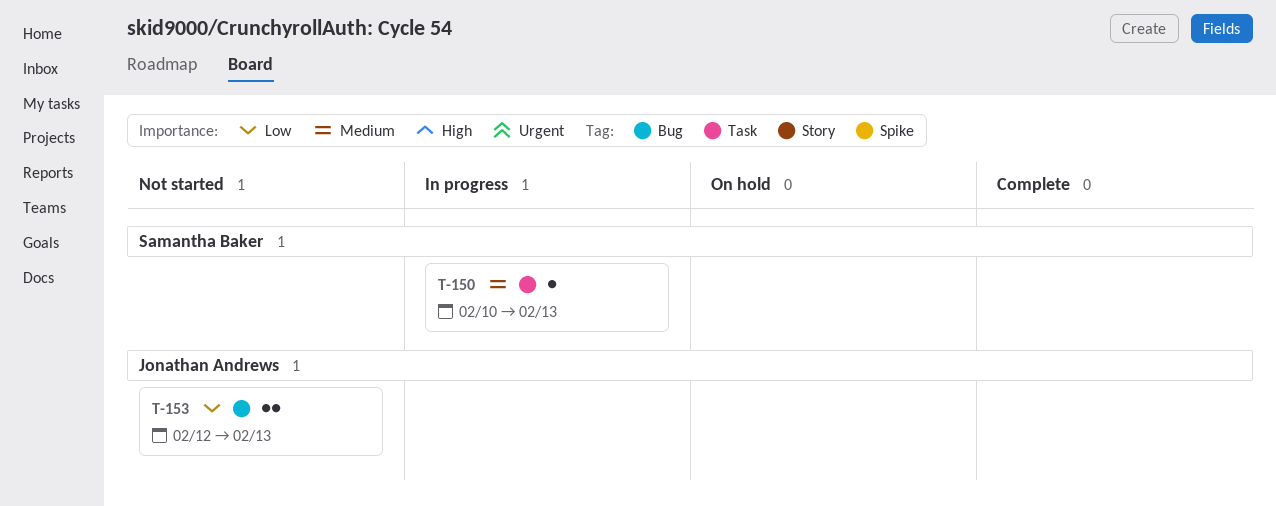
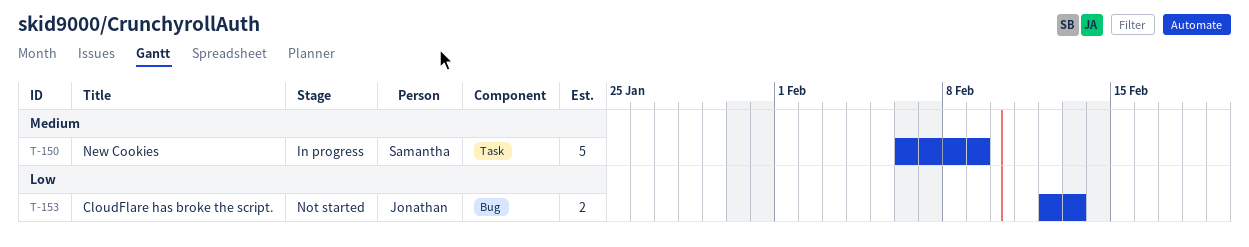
T-150, estimate: 1 -> 5
T-150, start: Feb 10 -> Feb 6
T-150, due: Feb 13 -> Feb 9

